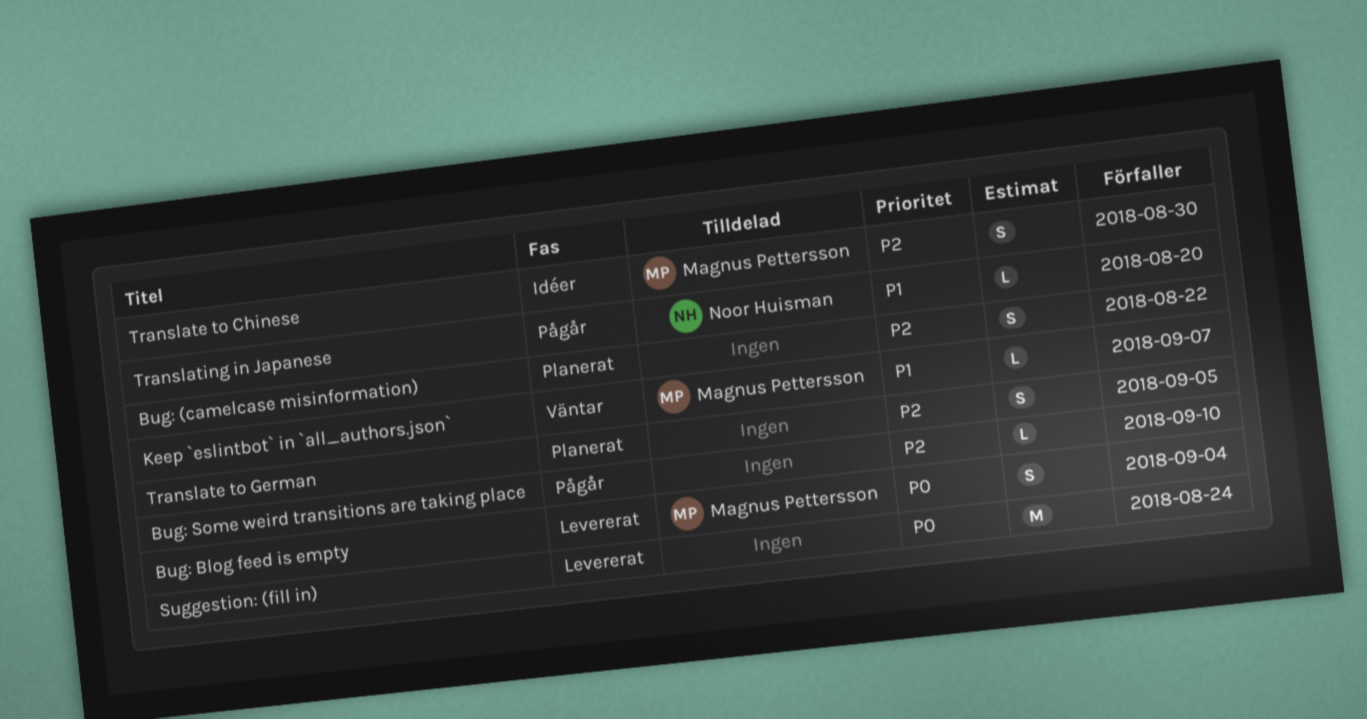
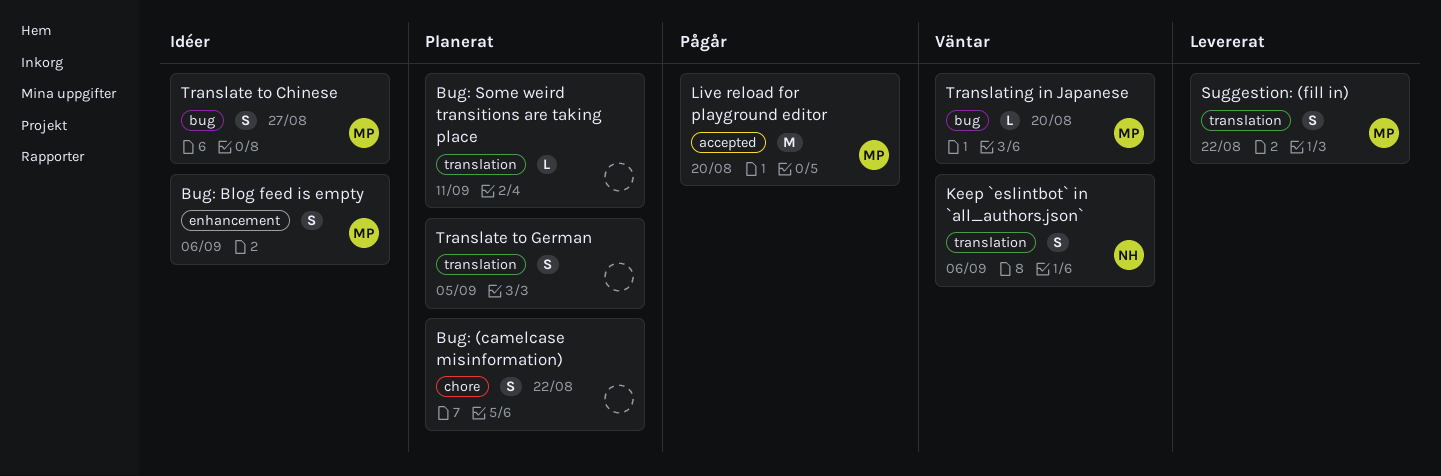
Bug: Blog feed is empty, status: Levererat -> Idéer
Bug: Blog feed is empty, due: Sep 4 -> Sep 6
Bug: Some weird transitions are taking place, status: Pågår -> Planerat
Bug: Some weird transitions are taking place, due: Sep 10 -> Sep 11
Keep `eslintbot` in `all_authors.json`, owner: Magnus Pettersson -> Noor Huisman
Keep `eslintbot` in `all_authors.json`, estimate: L -> S
Keep `eslintbot` in `all_authors.json`, due: Sep 7 -> Sep 6
Live reload for playground editor: none -> present
Suggestion: (fill in), owner: none -> Magnus Pettersson
Suggestion: (fill in), estimate: M -> S
Suggestion: (fill in), due: Aug 24 -> Aug 22
Translate to Chinese, due: Aug 30 -> Aug 27
Translating in Japanese, status: Pågår -> Väntar
Translating in Japanese, owner: Noor Huisman -> Magnus Pettersson

